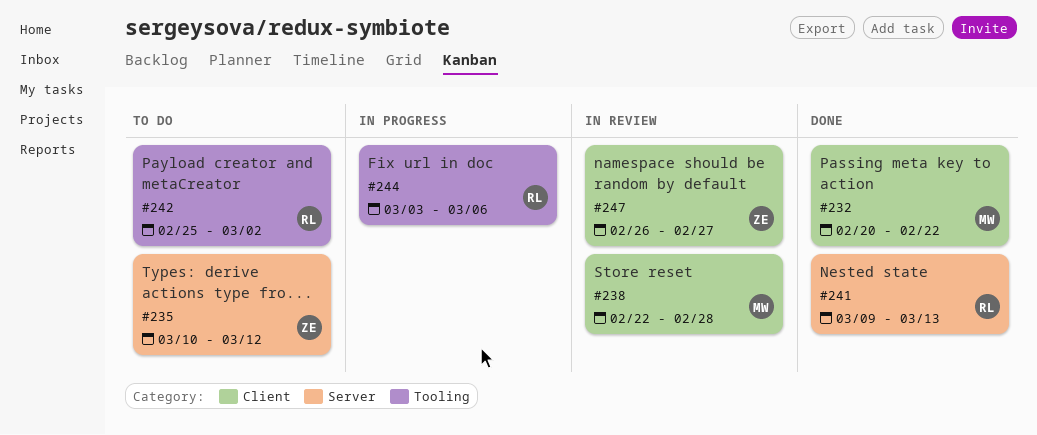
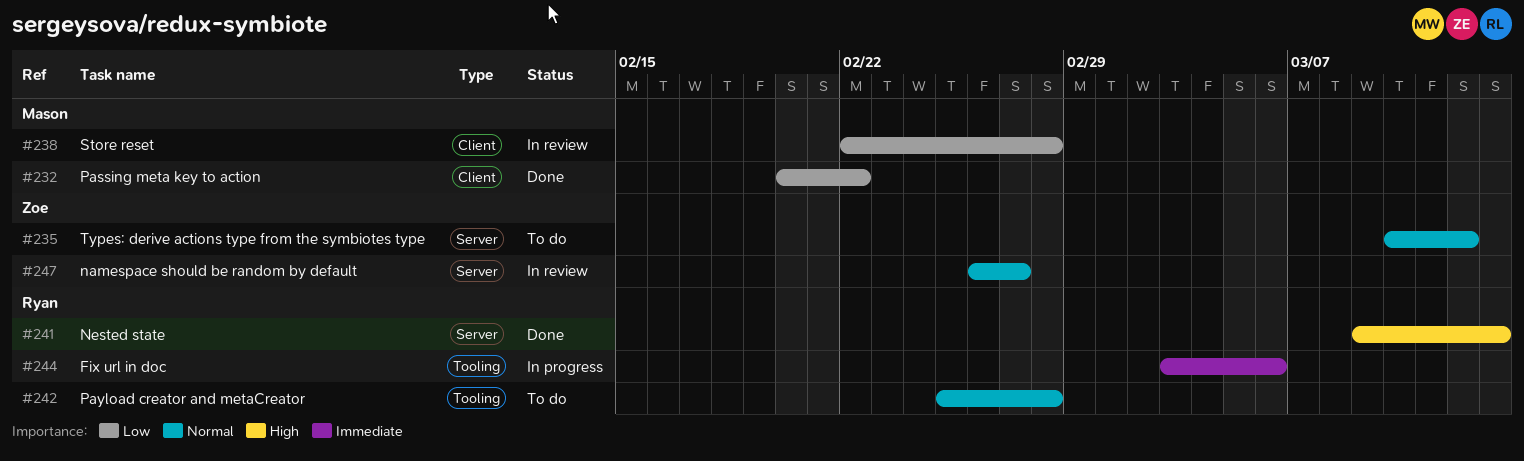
#242, due: Mar 2 -> Feb 28
#247, label: Client -> Server

